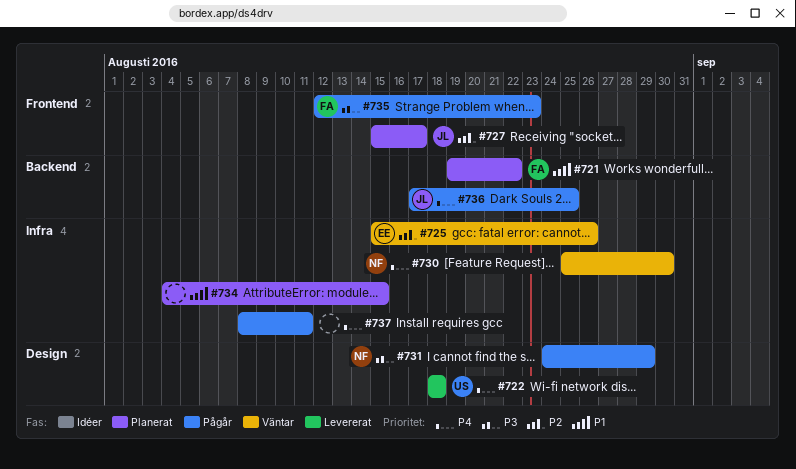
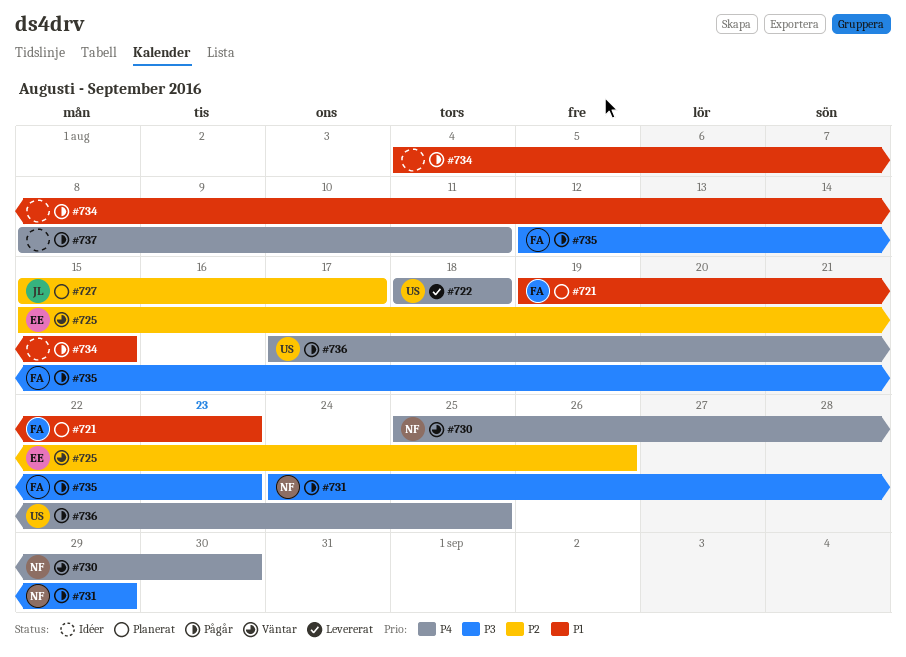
#721, due: Aug 22 -> Aug 23
#734, status: Planerat -> Pågår
#736, owner: JL -> US

